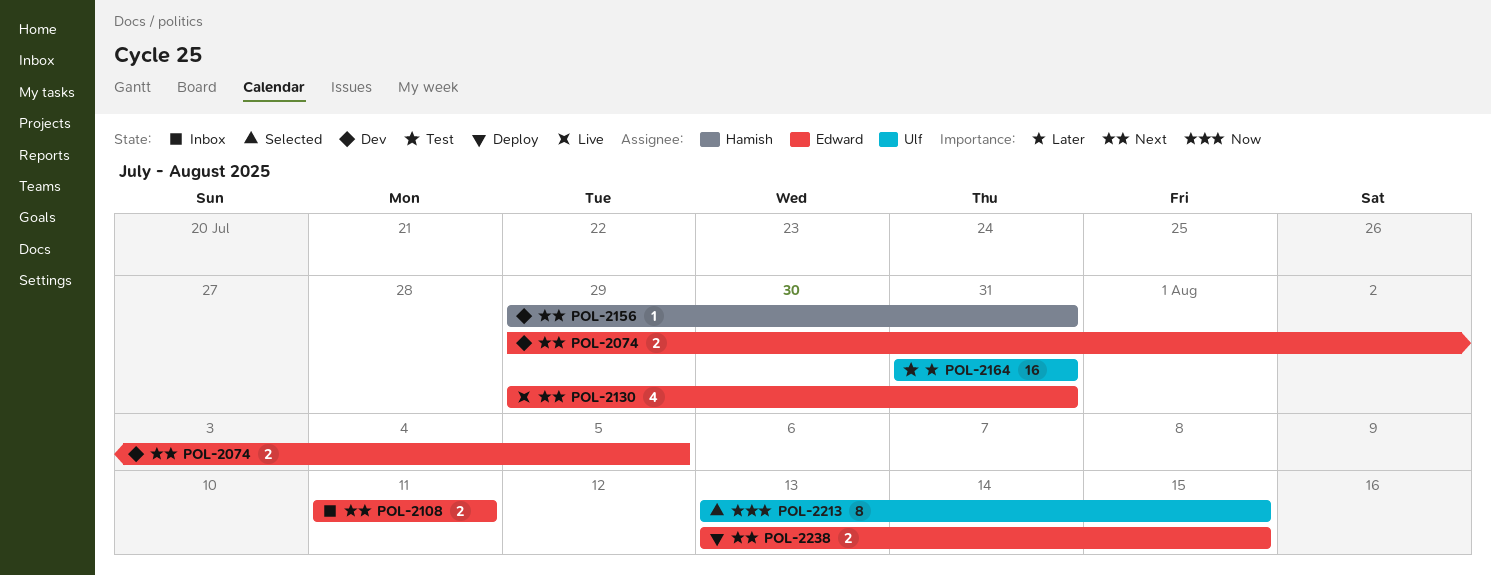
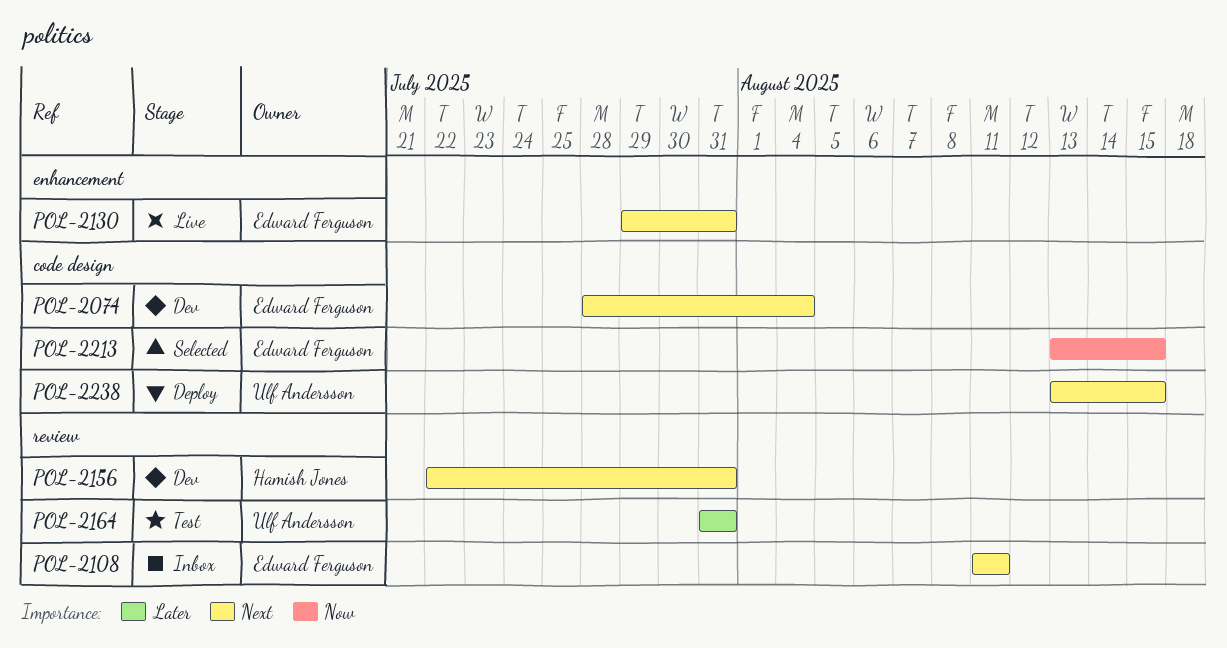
POL-2074, start: Jul 29 -> Jul 28
POL-2074, due: Aug 5 -> Aug 4
POL-2156, start: Jul 29 -> Jul 22
POL-2213, owner: Ulf Andersson -> Edward Ferguson
POL-2238, owner: Edward Ferguson -> Ulf Andersson

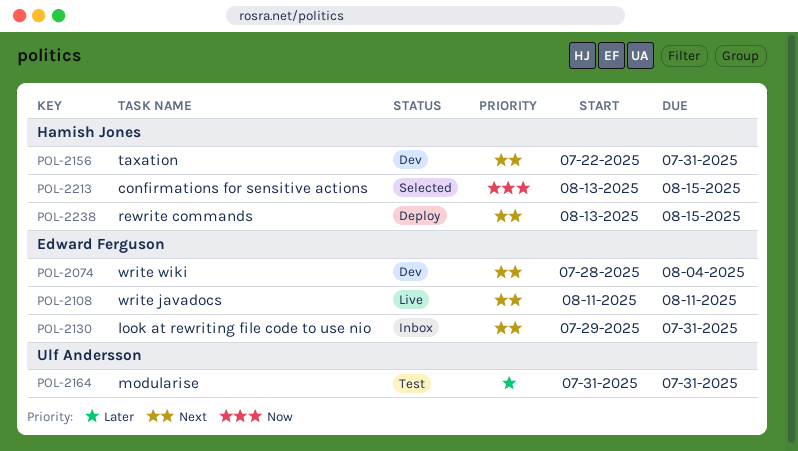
POL-2108, status: Inbox -> Live
POL-2130, status: Live -> Inbox
POL-2213, owner: Edward Ferguson -> Hamish Jones
POL-2238, owner: Ulf Andersson -> Hamish Jones

